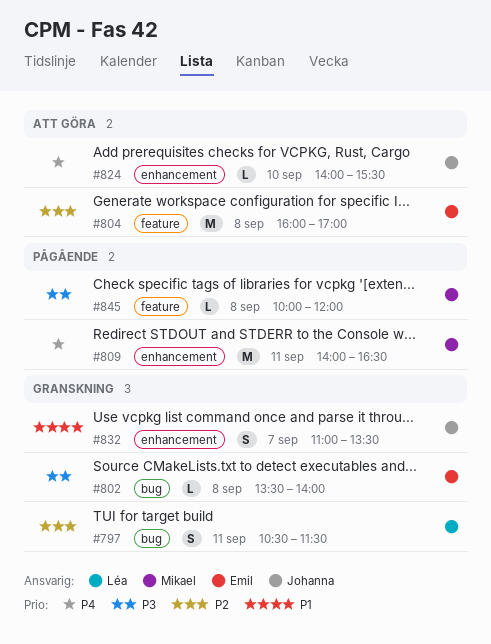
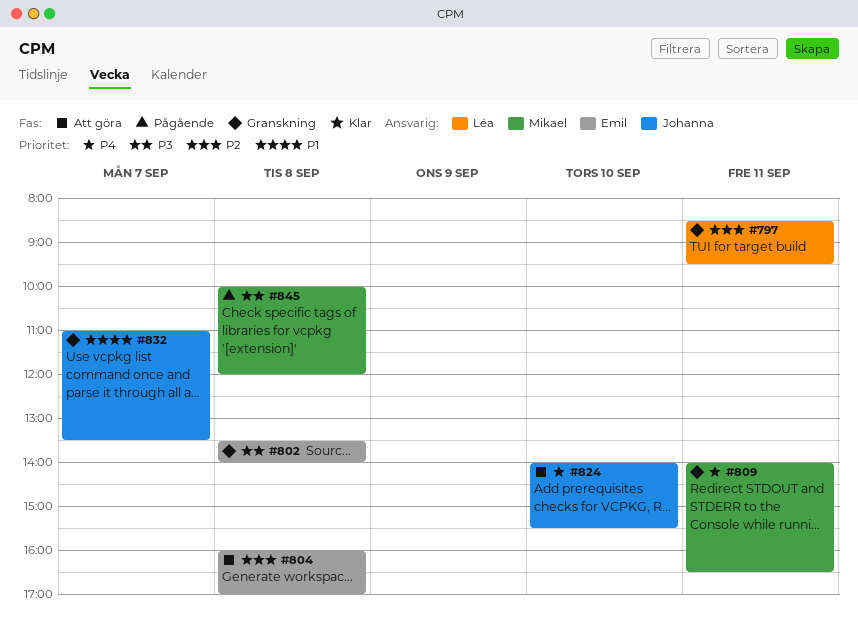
#797, begins: 10:30 -> 08:30
#797, ends: 11:30 -> 09:30
#809, status: Pågående -> Granskning

